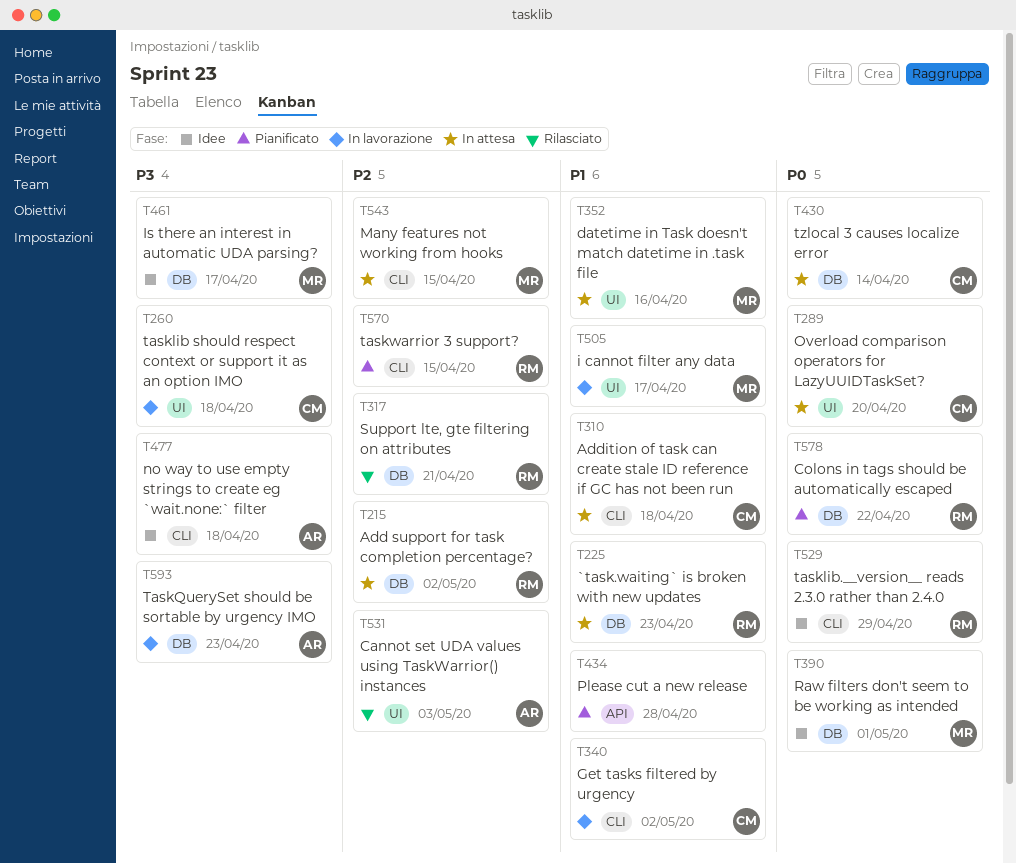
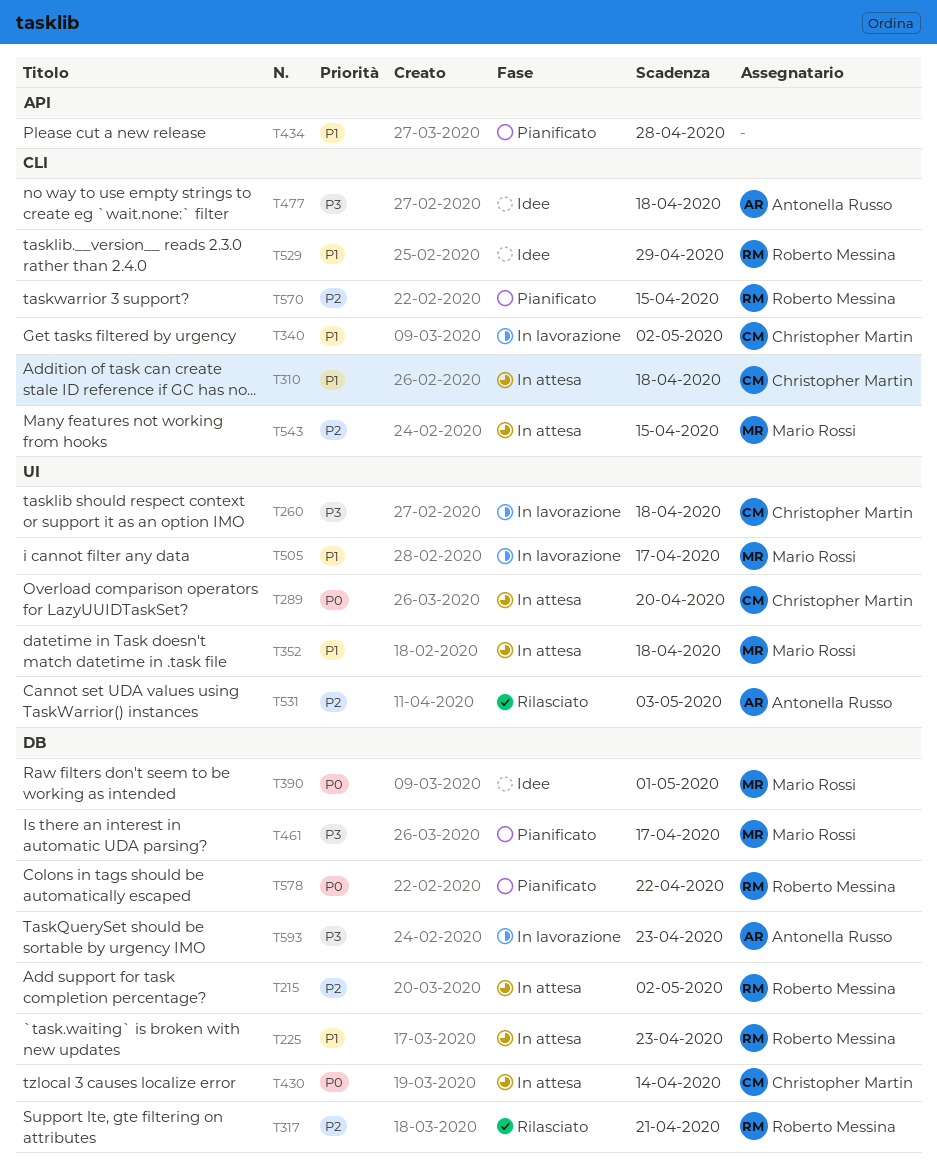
T352, due: Apr 16 -> Apr 18
T461, status: Idee -> Pianificato
T529, priority: P0 -> P1

